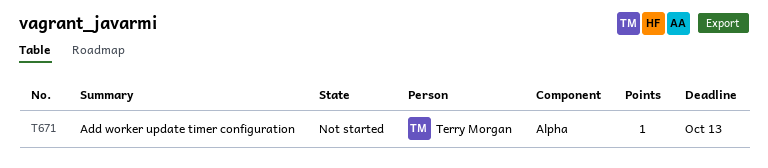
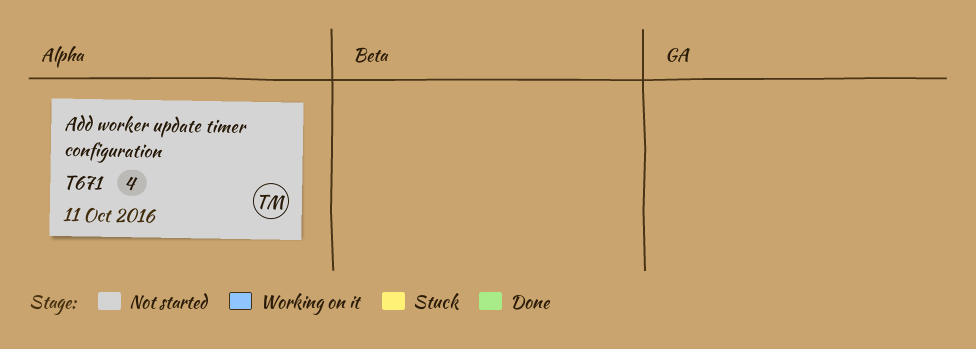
T671, estimate: 1 -> 4
T671, due: Oct 13 -> Oct 11

